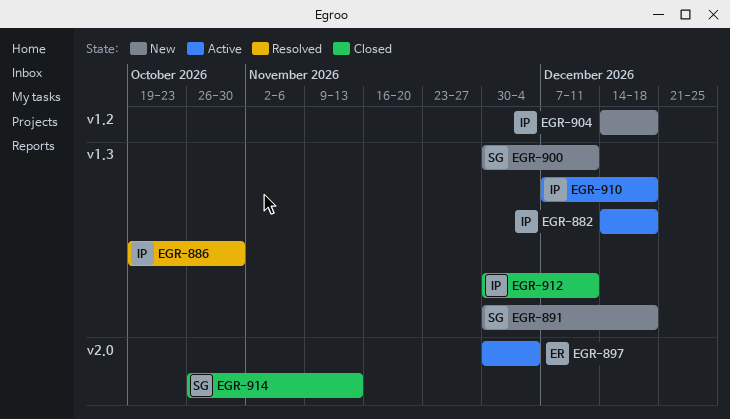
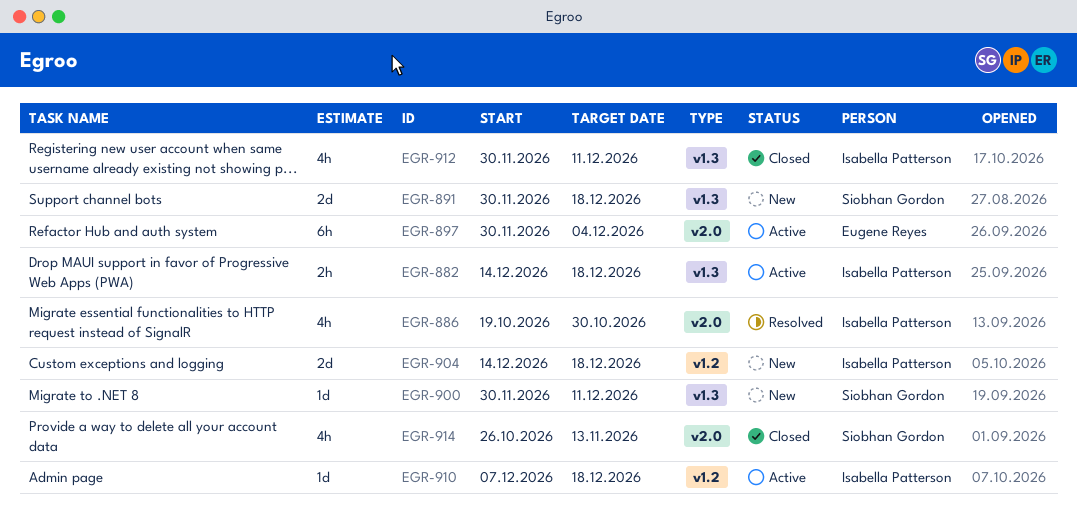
EGR-886, label: v1.3 -> v2.0
EGR-910, label: v1.3 -> v1.2

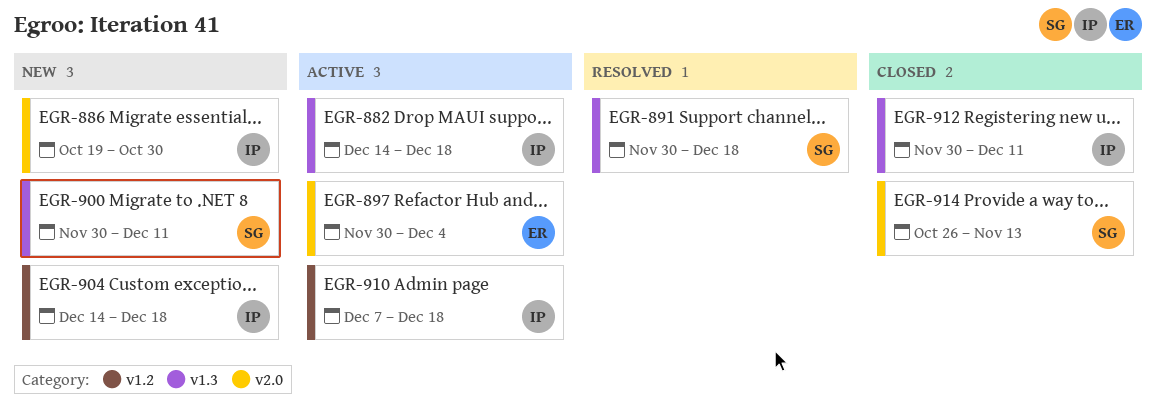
EGR-886, status: Resolved -> New
EGR-891, status: New -> Resolved

